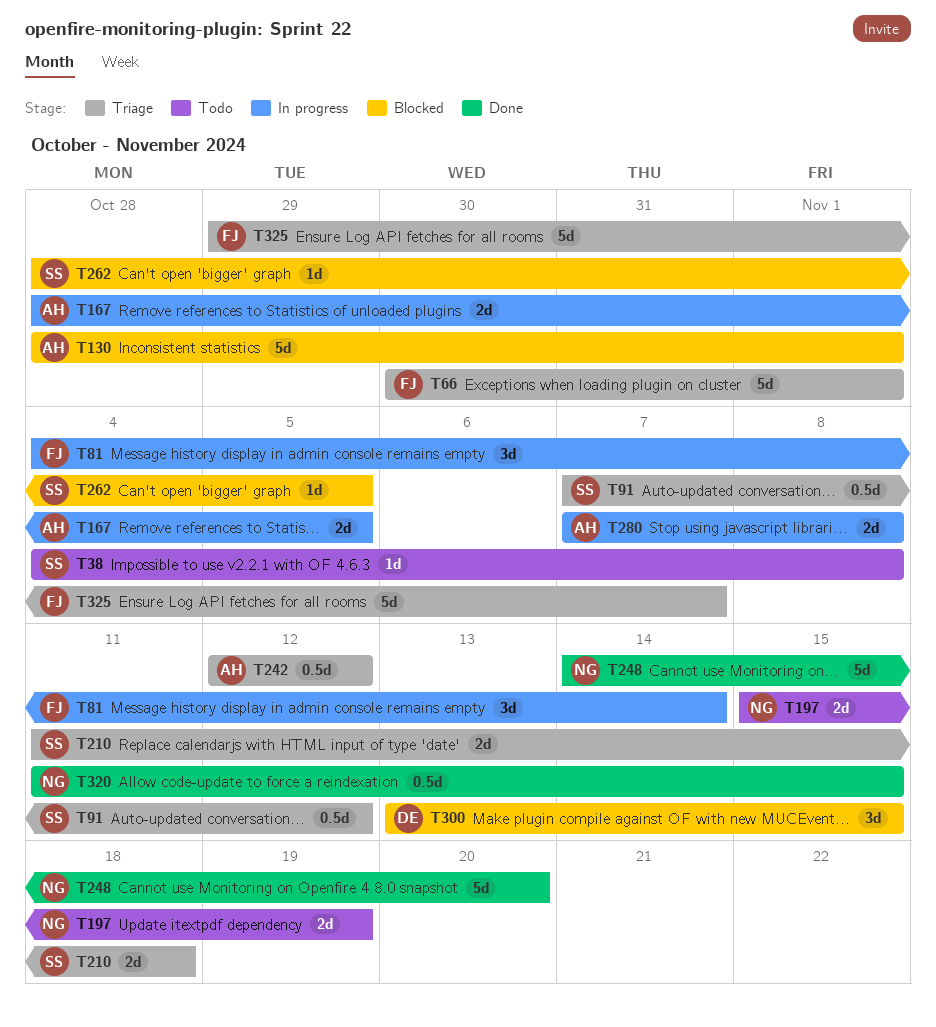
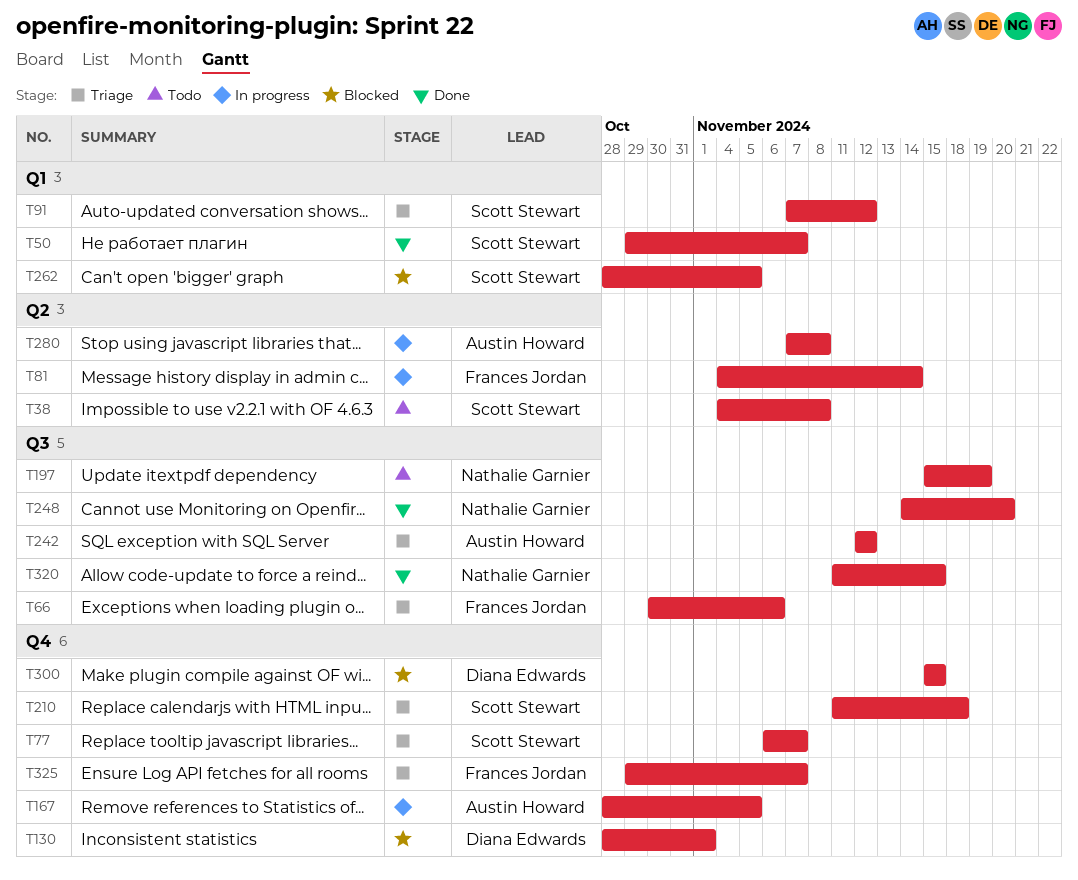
T50: none -> present
T66, due: Nov 1 -> Nov 6
T77: none -> present
T130, owner: Austin Howard -> Diana Edwards
T300, start: Nov 13 -> Nov 15

